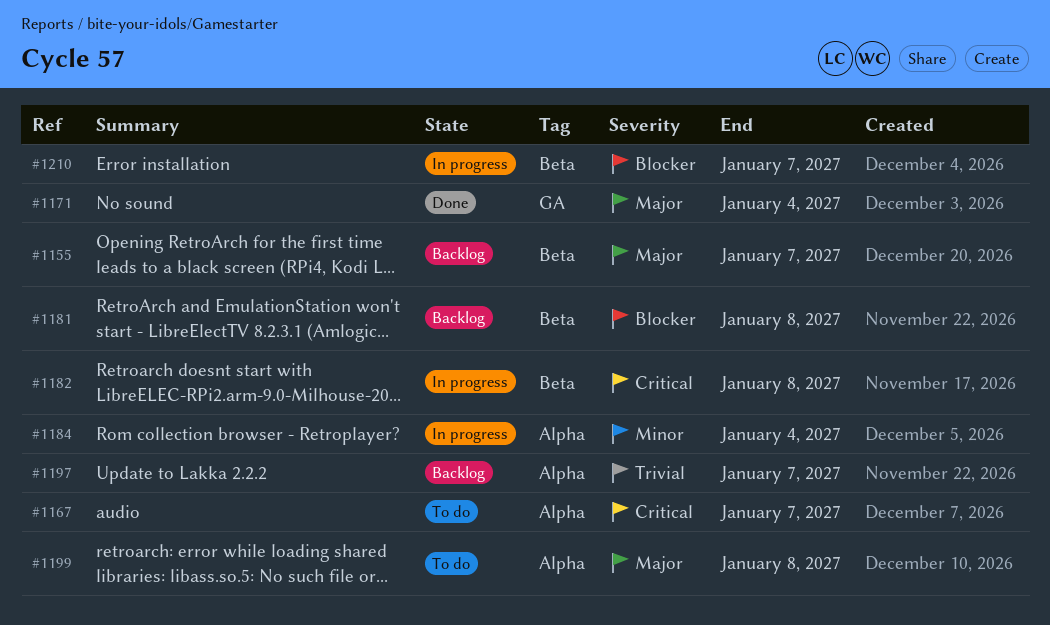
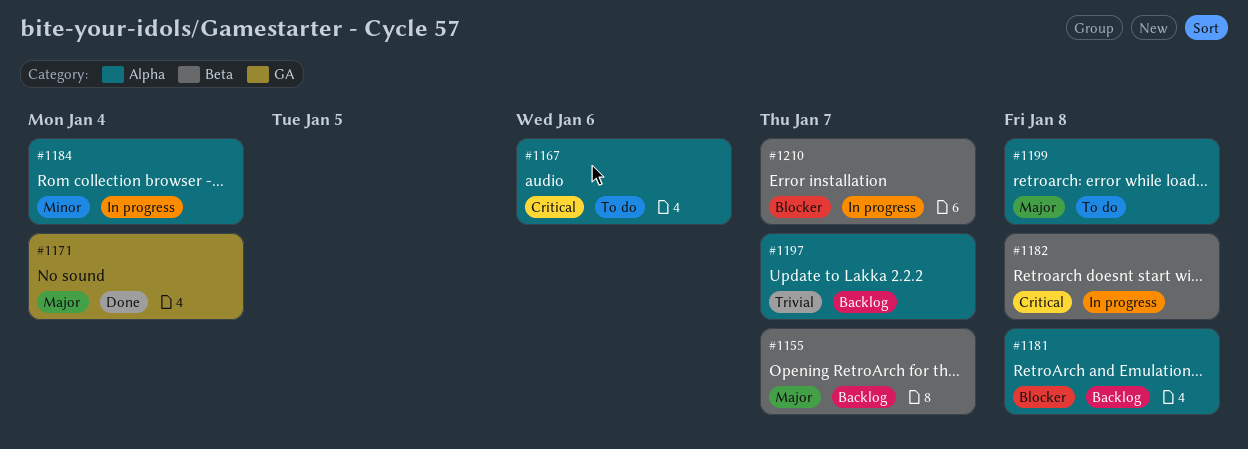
#1167, due: Jan 7 -> Jan 6
#1181, label: Beta -> Alpha

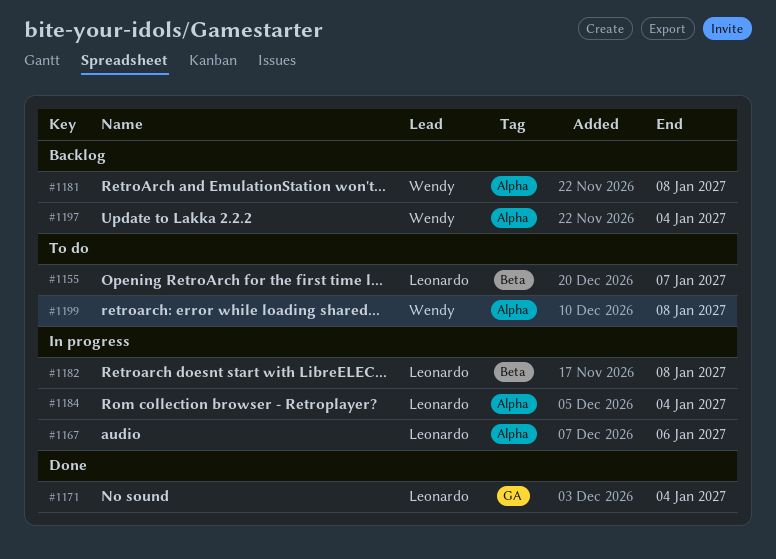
#1155, status: Backlog -> To do
#1167, status: To do -> In progress
#1197, due: Jan 7 -> Jan 4
#1210: present -> none

